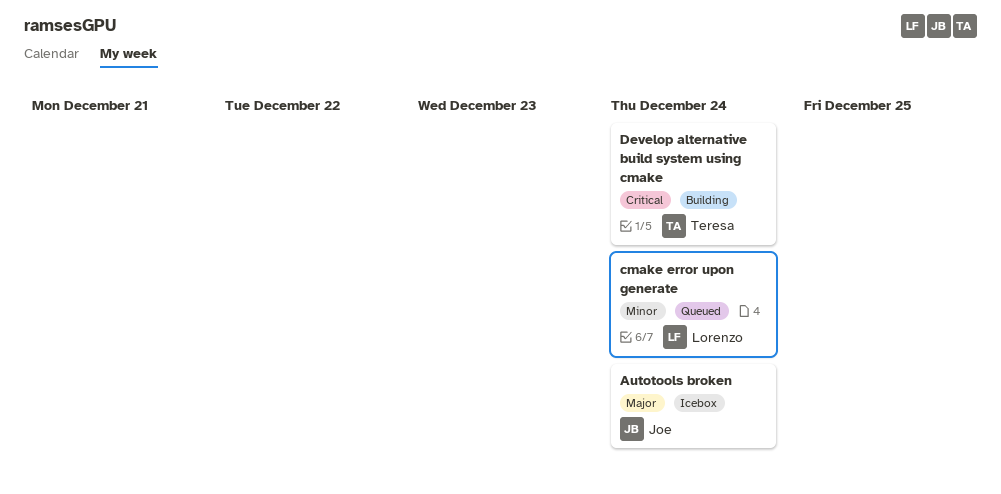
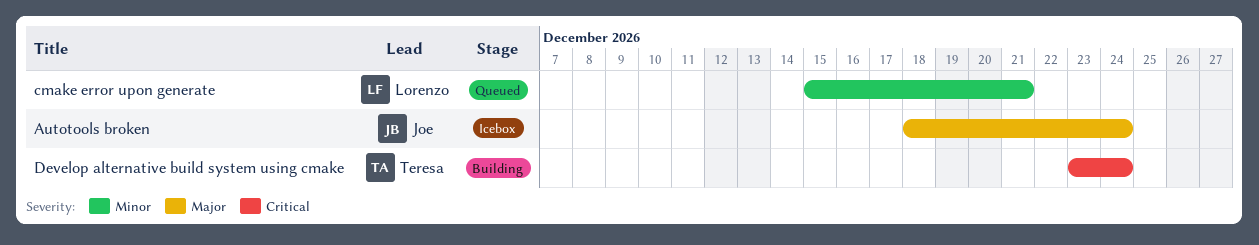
cmake error upon generate, due: Dec 24 -> Dec 21

